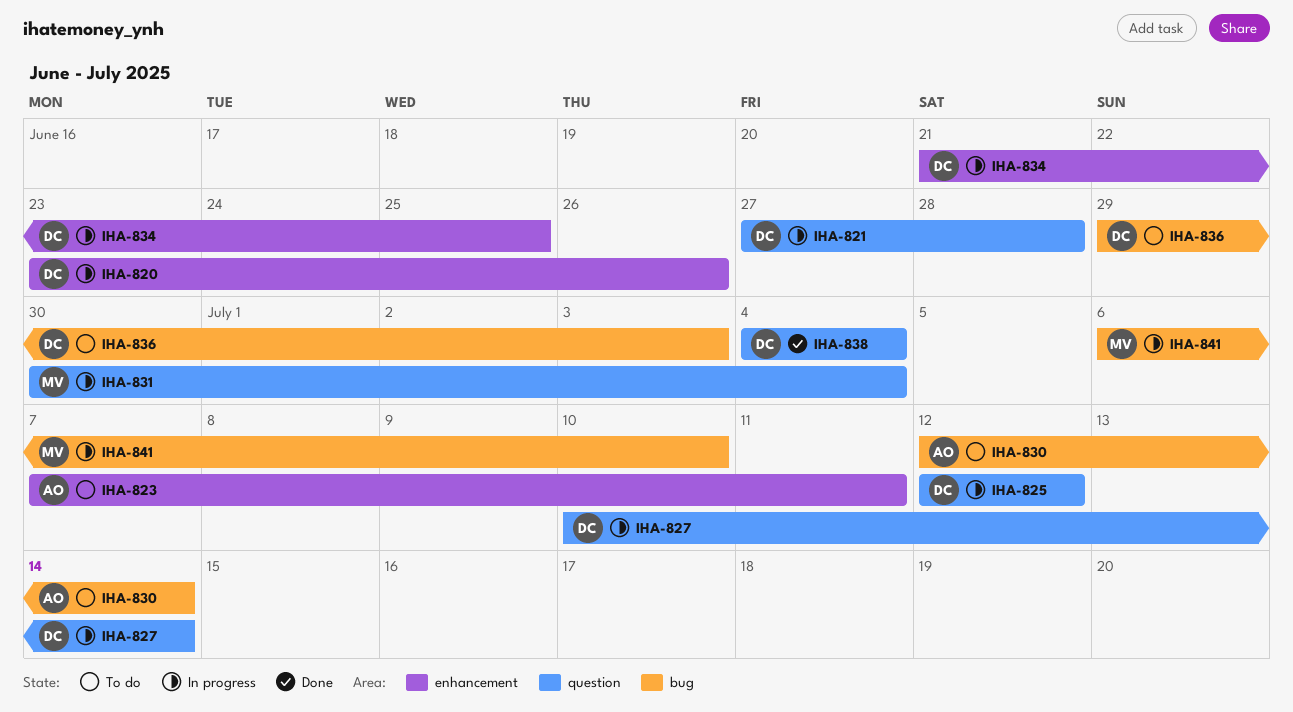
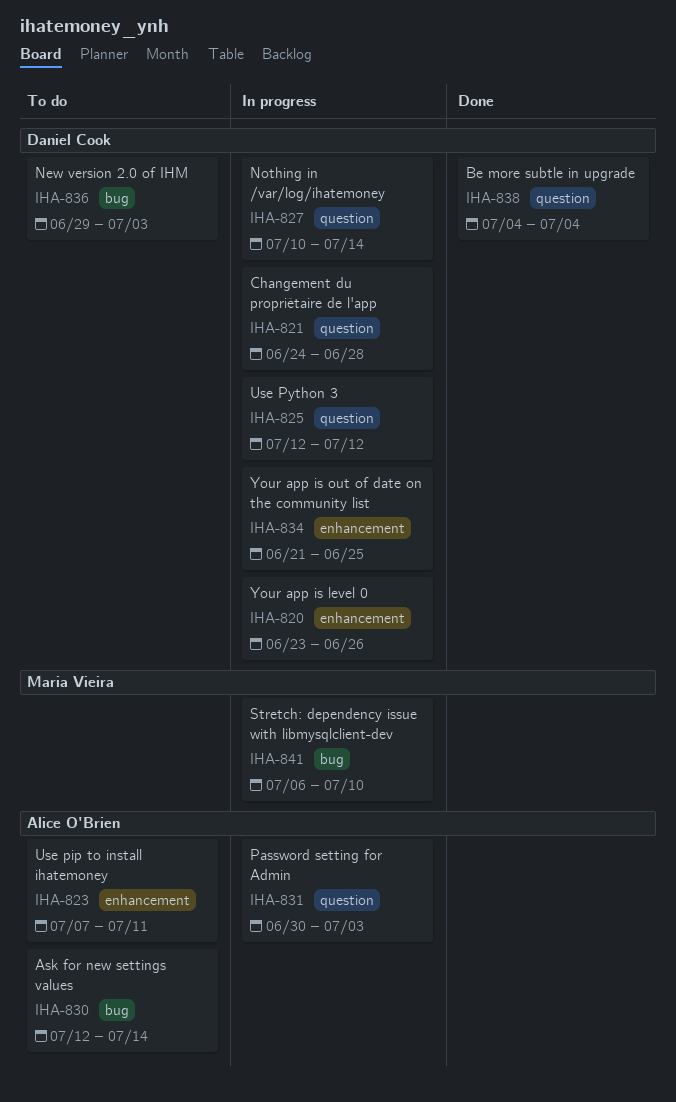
IHA-821, start: Jun 27 -> Jun 24
IHA-831, owner: Maria Vieira -> Alice O'Brien
IHA-831, due: Jul 4 -> Jul 3

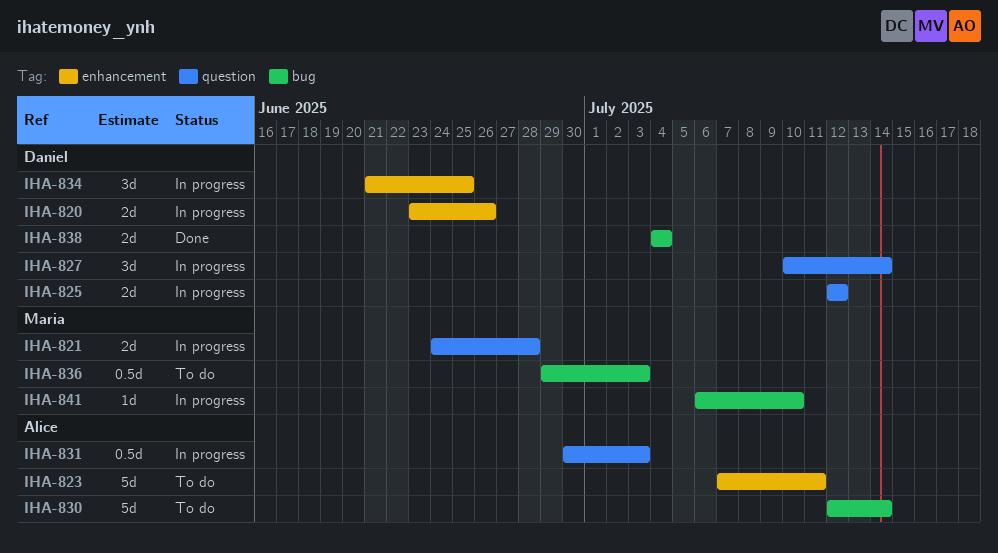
IHA-821, owner: Daniel Cook -> Maria Vieira
IHA-836, owner: Daniel Cook -> Maria Vieira
IHA-838, label: question -> bug

